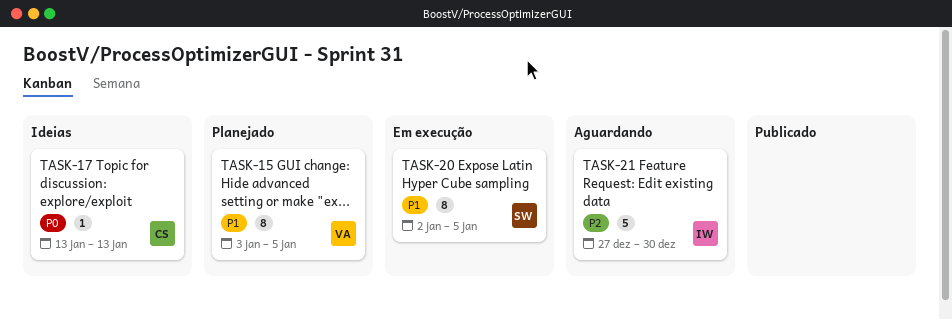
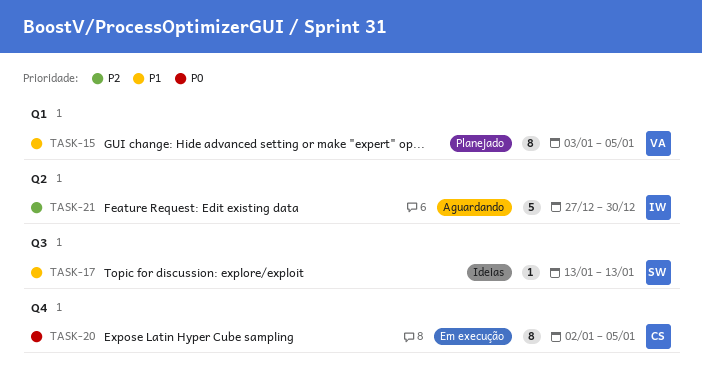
TASK-17, owner: CS -> SW
TASK-17, priority: P0 -> P1
TASK-20, owner: SW -> CS
TASK-20, priority: P1 -> P0

